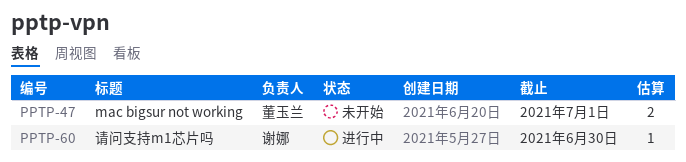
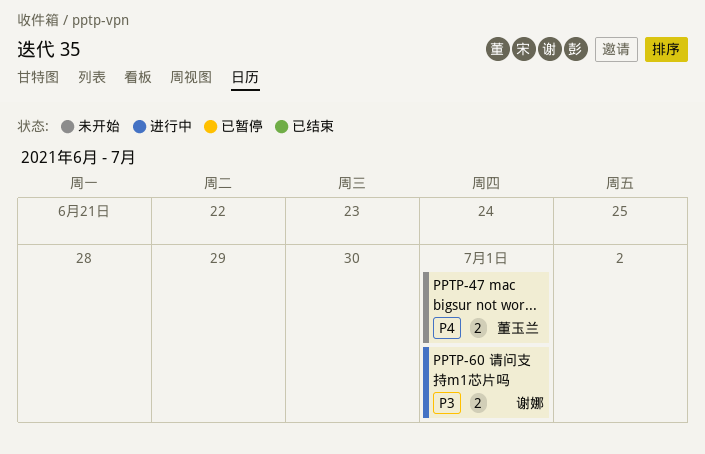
PPTP-60, estimate: 1 -> 2
PPTP-60, due: Jun 30 -> Jul 1

